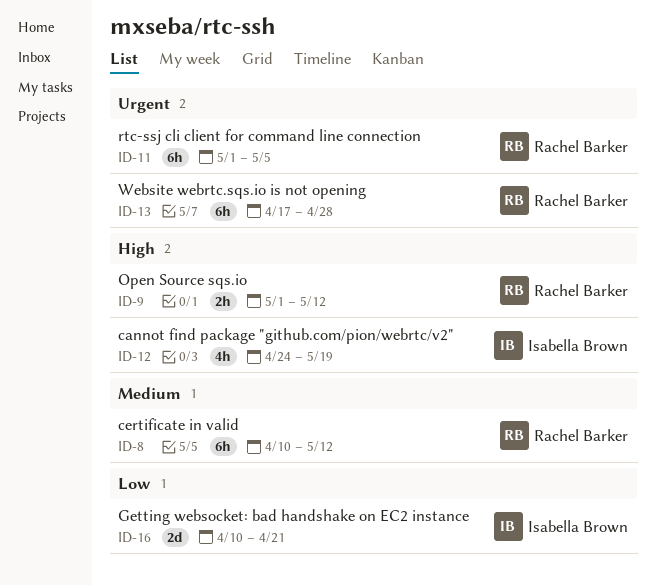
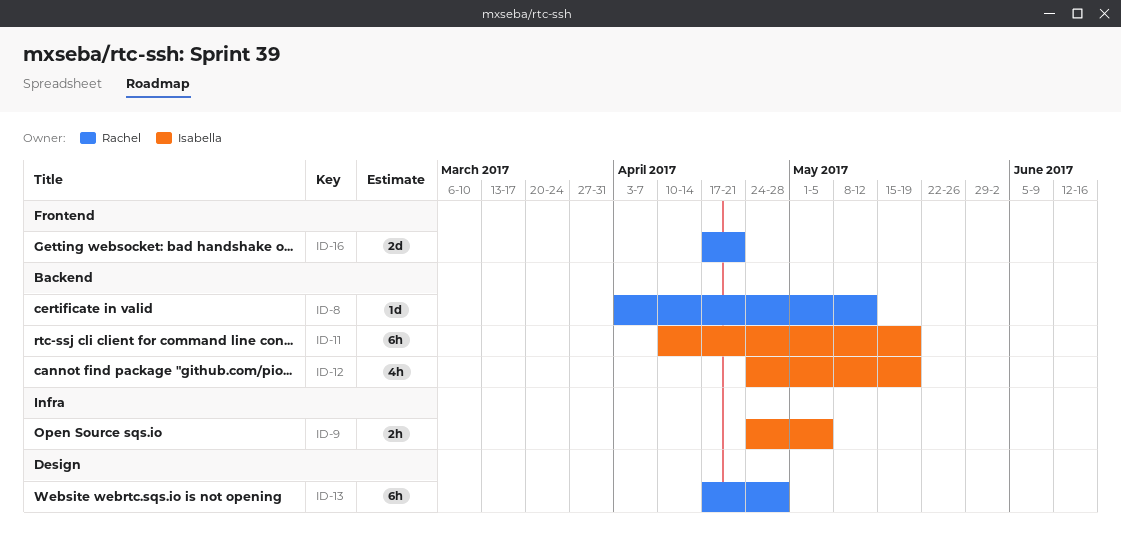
ID-8, estimate: 6h -> 1d
ID-8, start: Apr 10 -> Apr 3
ID-9, owner: Rachel Barker -> Isabella Brown
ID-9, start: May 1 -> Apr 24
ID-9, due: May 12 -> May 5
ID-11, owner: Rachel Barker -> Isabella Brown
ID-11, start: May 1 -> Apr 10
ID-11, due: May 5 -> May 19
ID-16, owner: Isabella Brown -> Rachel Barker
ID-16, start: Apr 10 -> Apr 17

